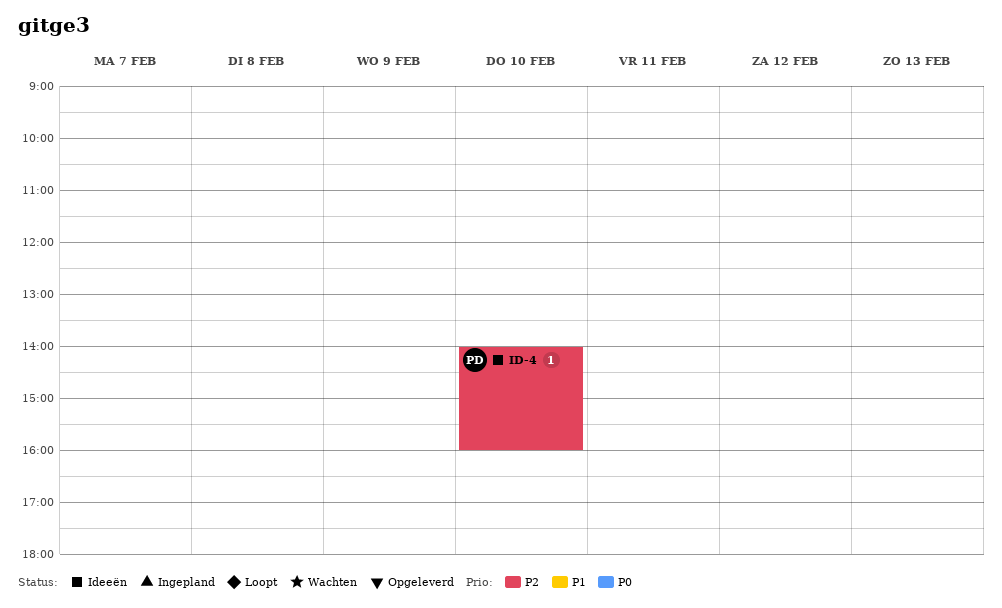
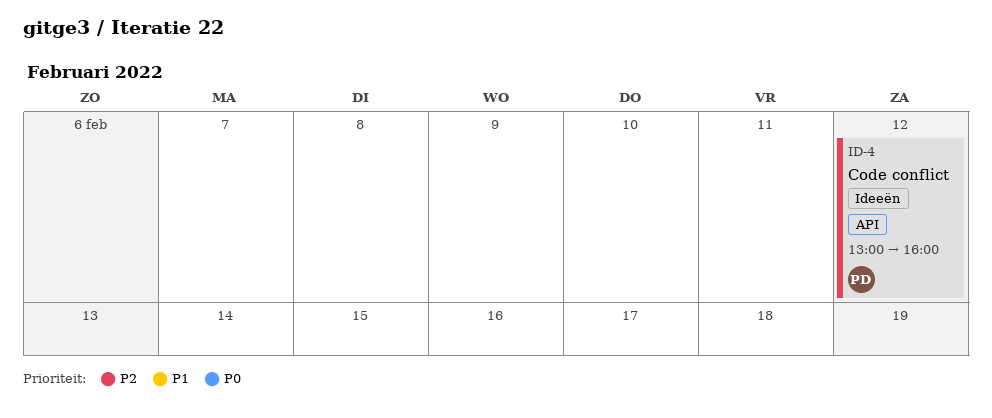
ID-4, day: Feb 10 -> Feb 12
ID-4, begins: 14:00 -> 13:00

